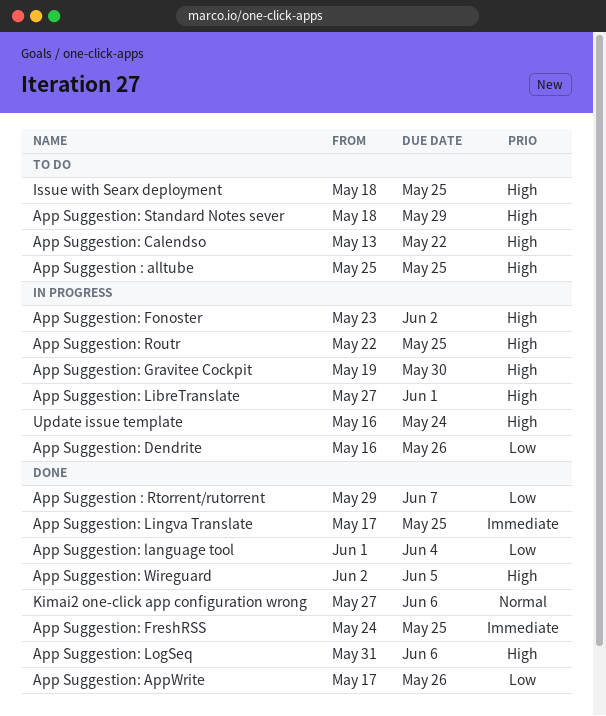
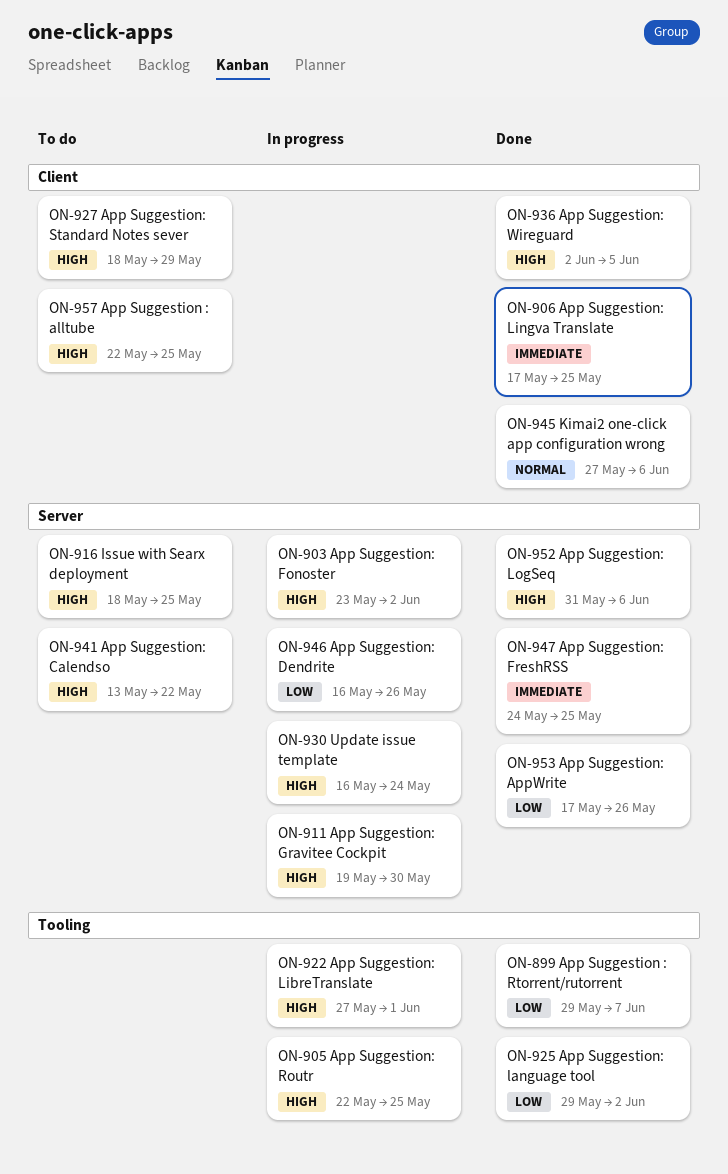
App Suggestion : alltube, start: May 25 -> May 22
App Suggestion: language tool, start: Jun 1 -> May 29
App Suggestion: language tool, due: Jun 4 -> Jun 2

